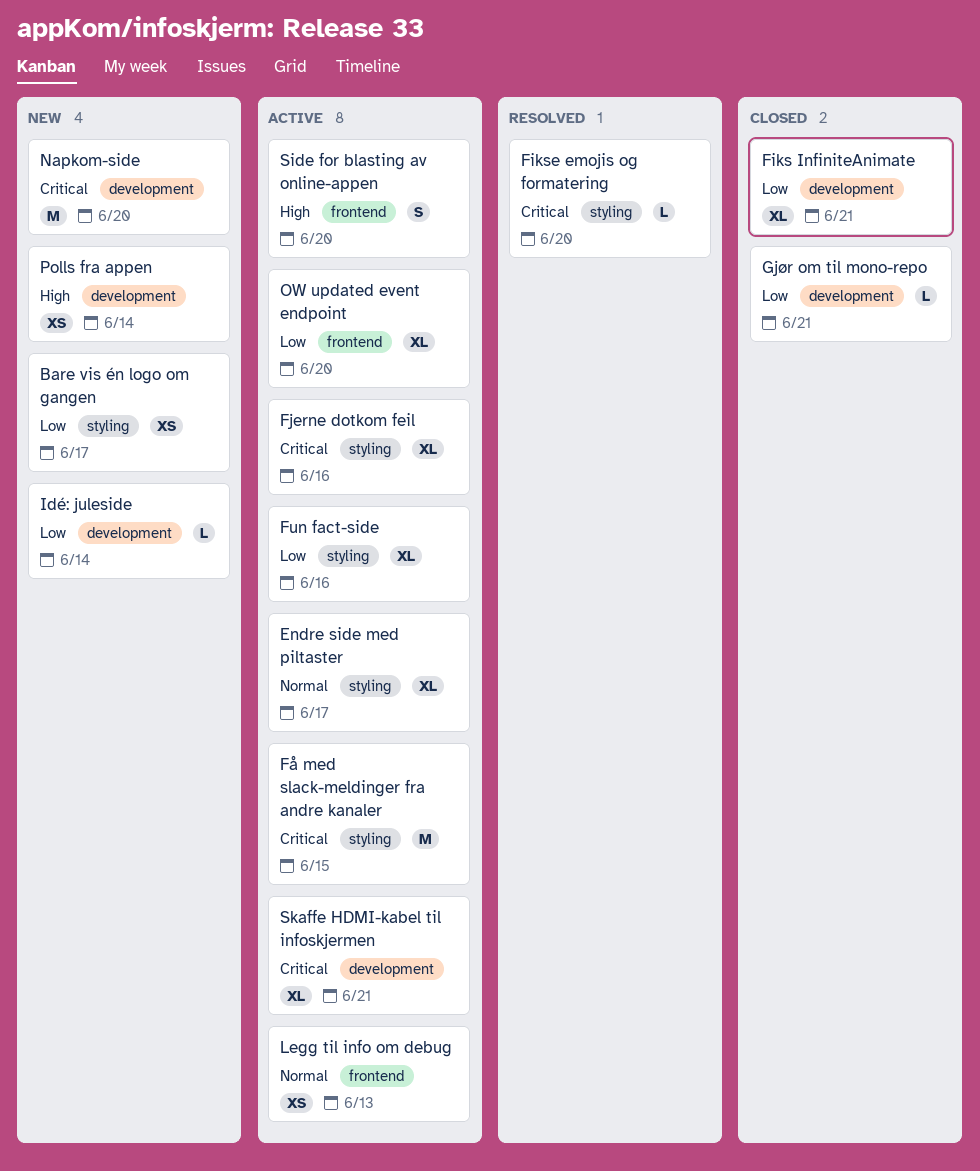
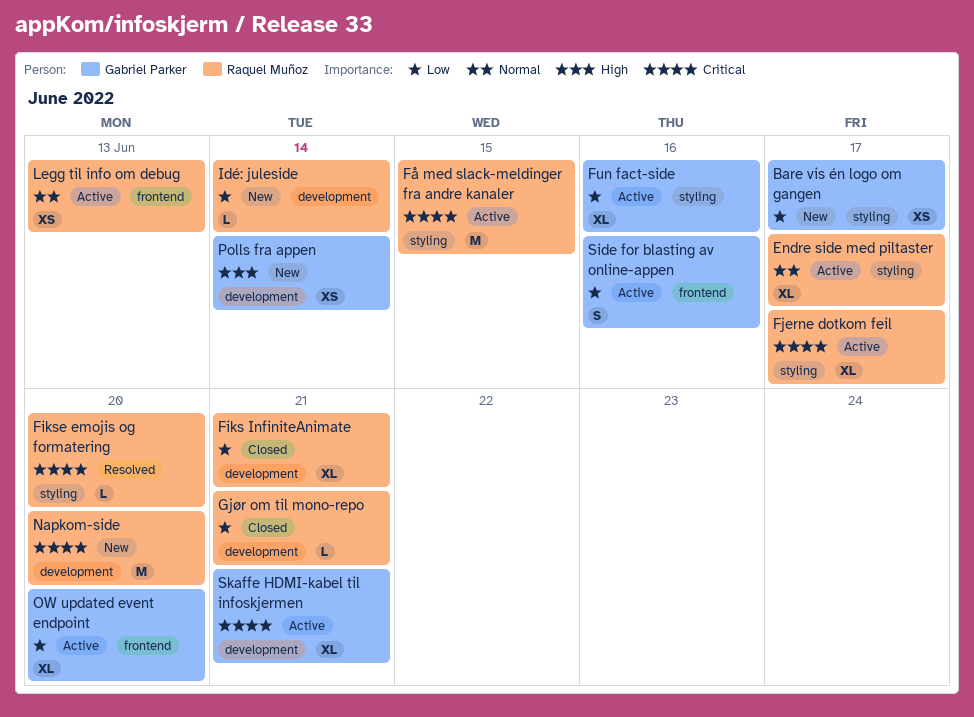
Fjerne dotkom feil, due: Jun 16 -> Jun 17
Side for blasting av online-appen, priority: High -> Low
Side for blasting av online-appen, due: Jun 20 -> Jun 16

